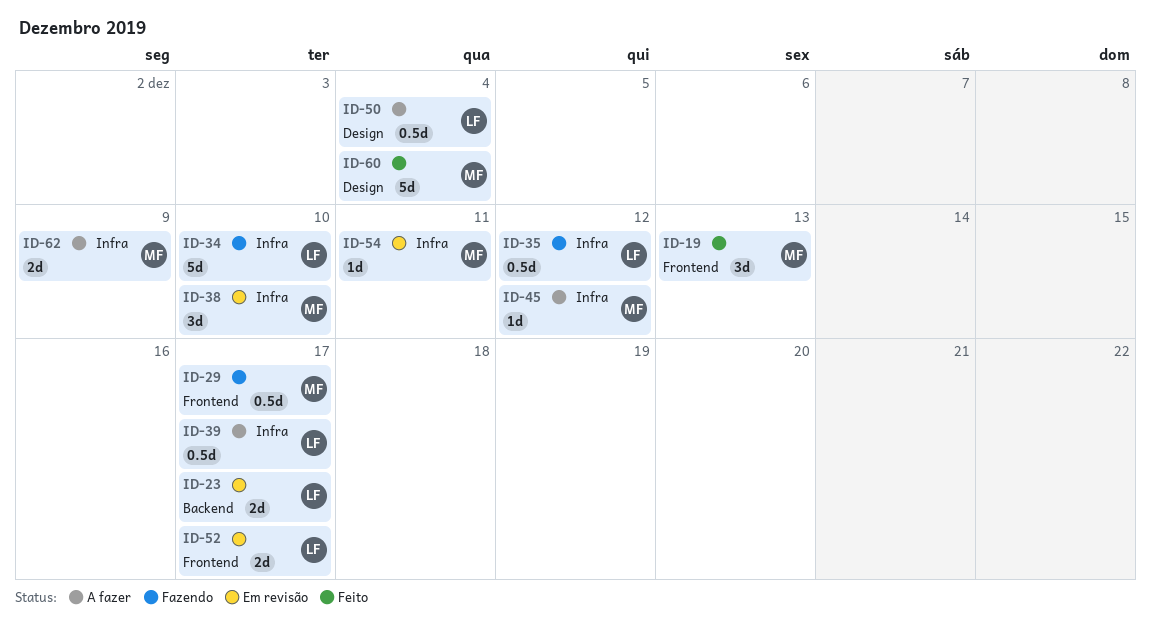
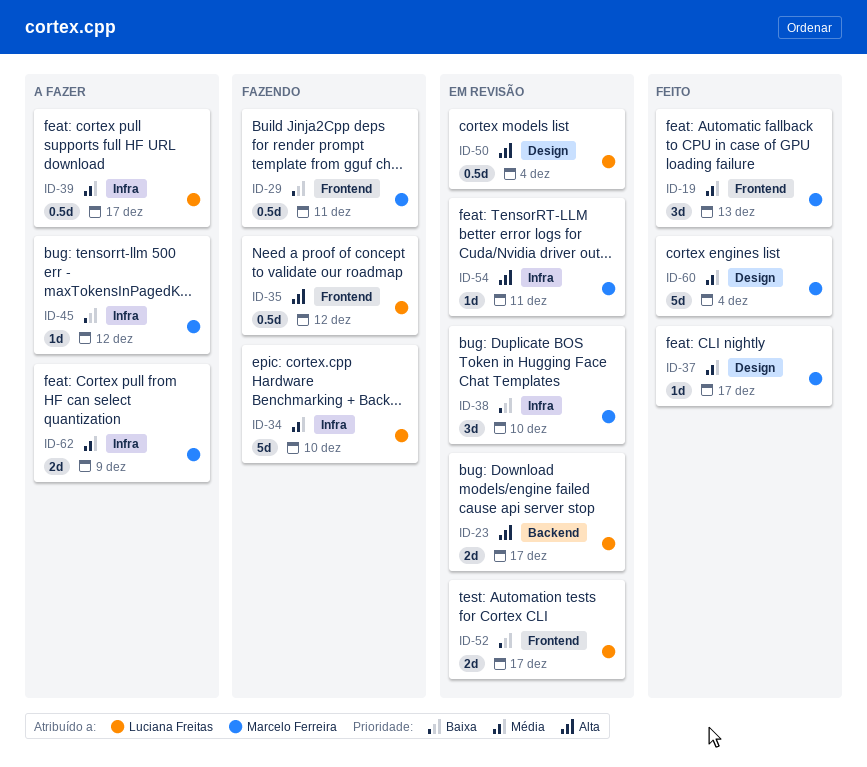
ID-29, due: Dec 17 -> Dec 11
ID-35, label: Infra -> Frontend
ID-37: none -> present
ID-50, status: A fazer -> Em revisão

